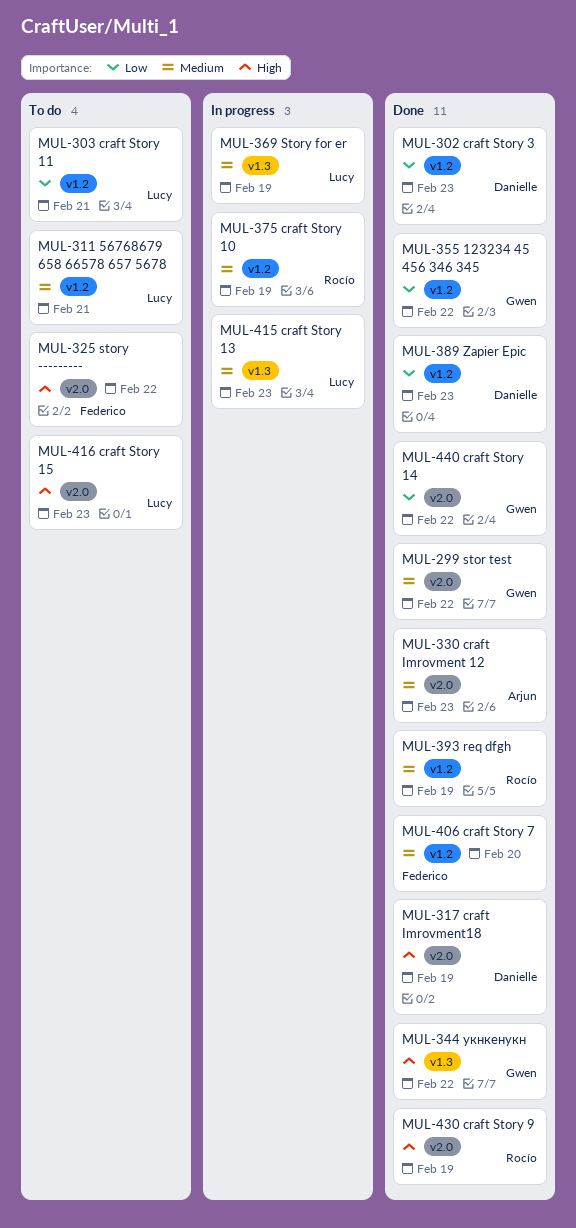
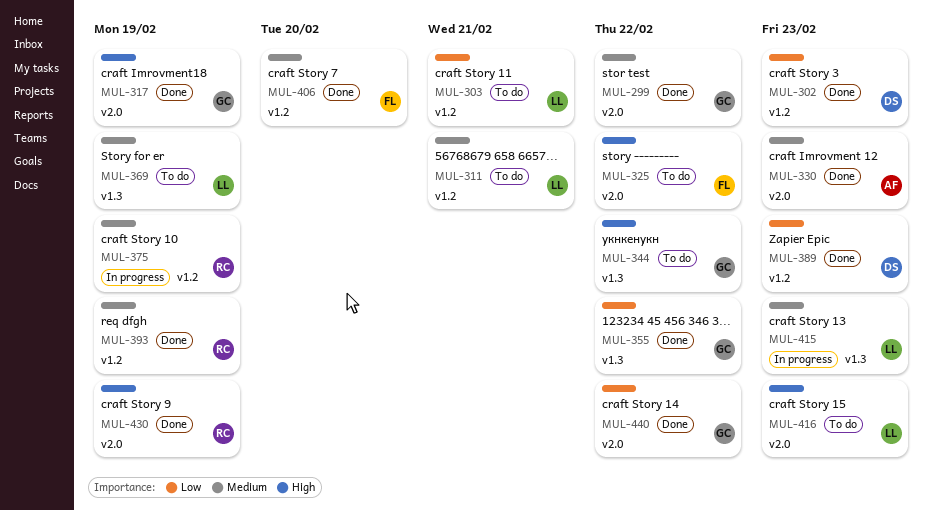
MUL-317, owner: Danielle -> Gwen
MUL-344, status: Done -> To do
MUL-355, label: v1.2 -> v1.3
MUL-369, status: In progress -> To do

